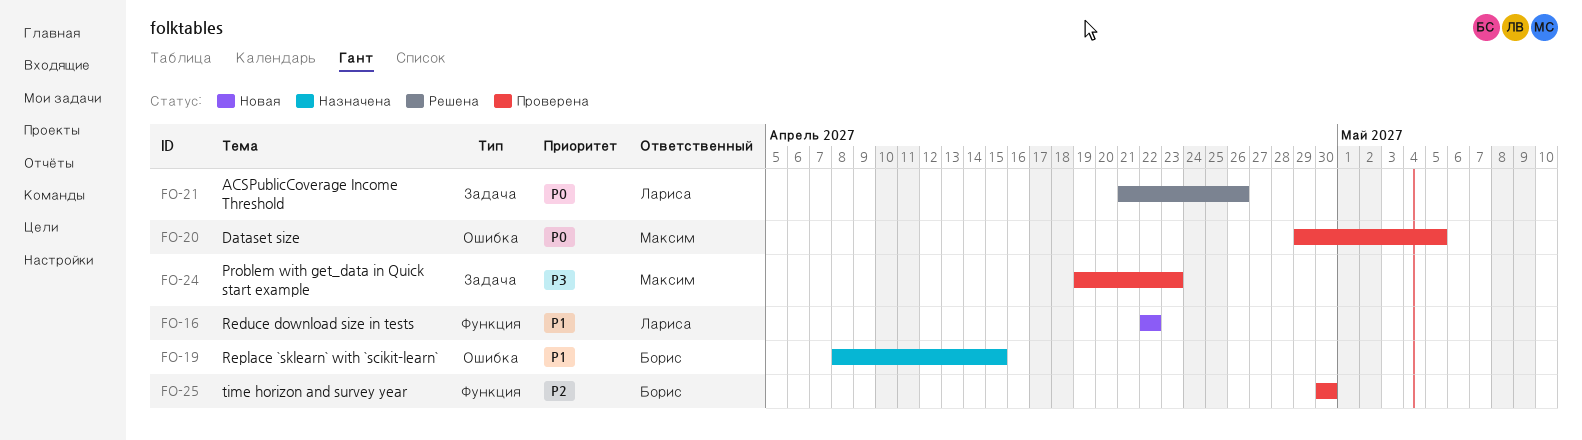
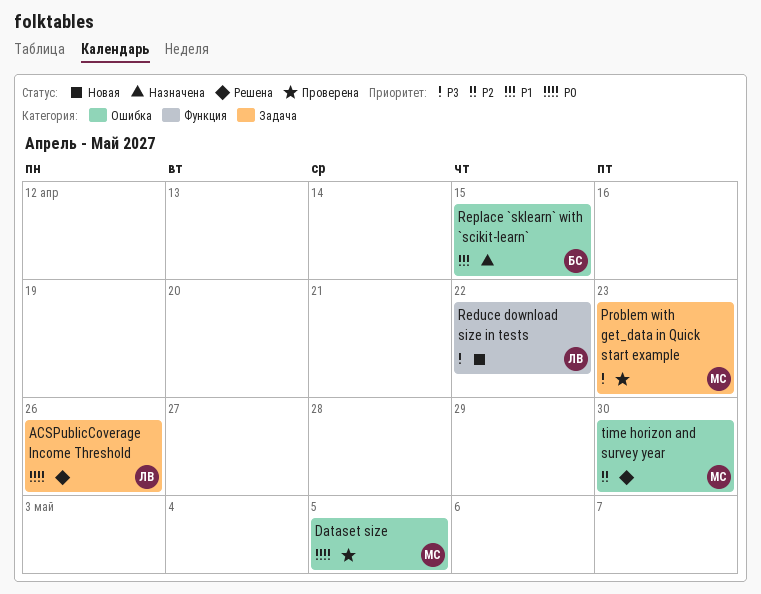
Reduce download size in tests, priority: P1 -> P3
time horizon and survey year, status: Проверена -> Решена
time horizon and survey year, owner: Борис -> Максим
time horizon and survey year, label: Функция -> Ошибка

